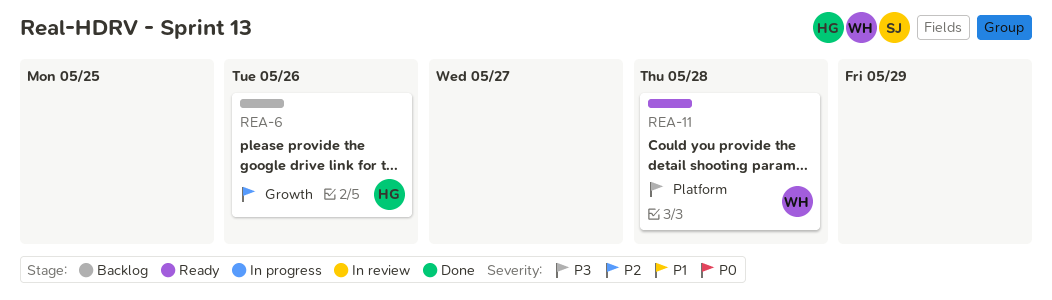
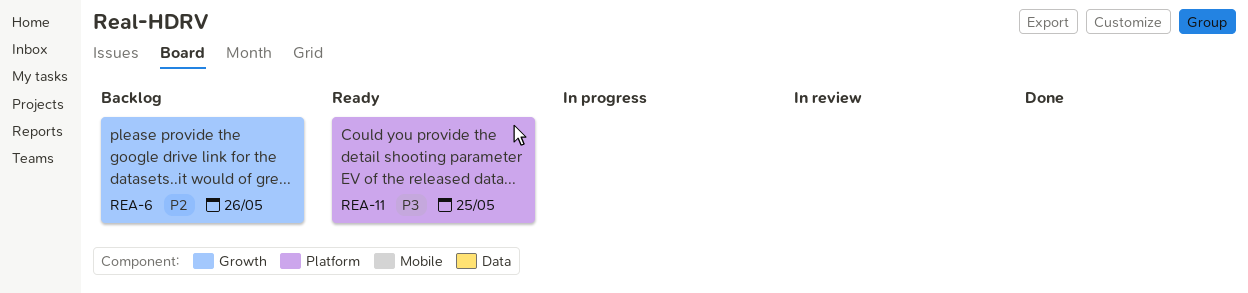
REA-11, due: May 28 -> May 25

